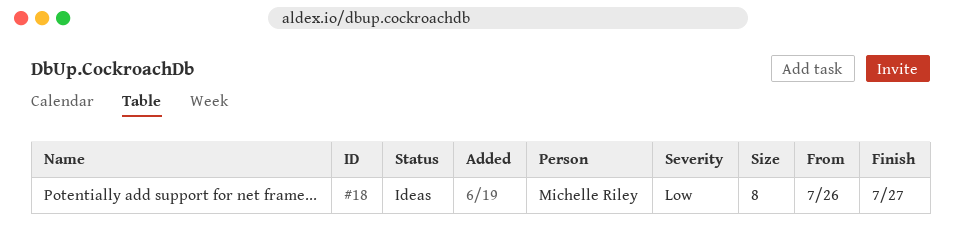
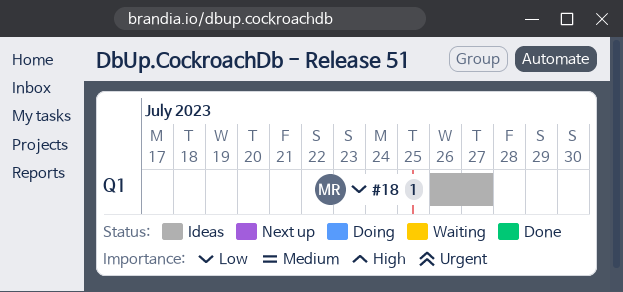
#18, estimate: 8 -> 1

